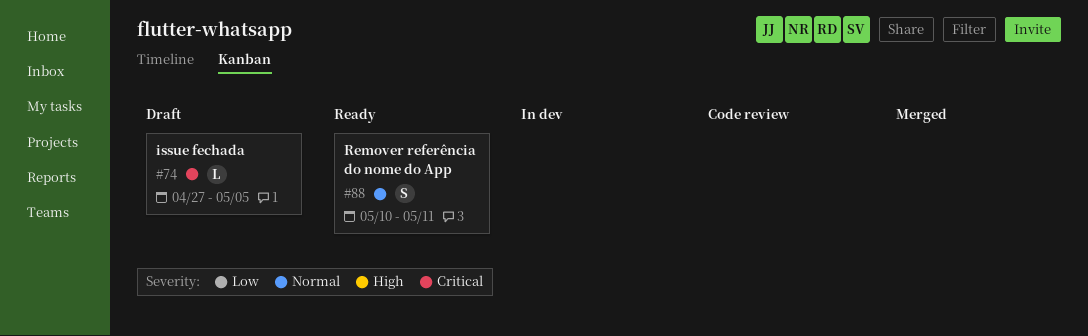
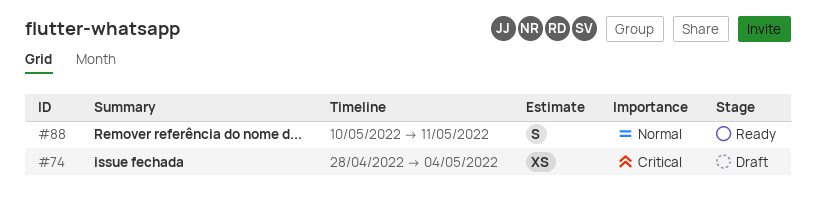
#74, estimate: L -> XS
#74, start: Apr 27 -> Apr 28
#74, due: May 5 -> May 4

